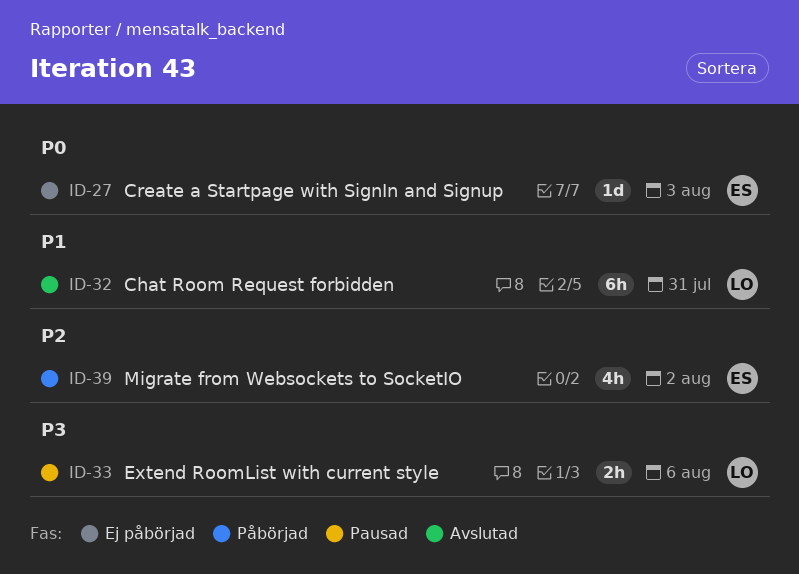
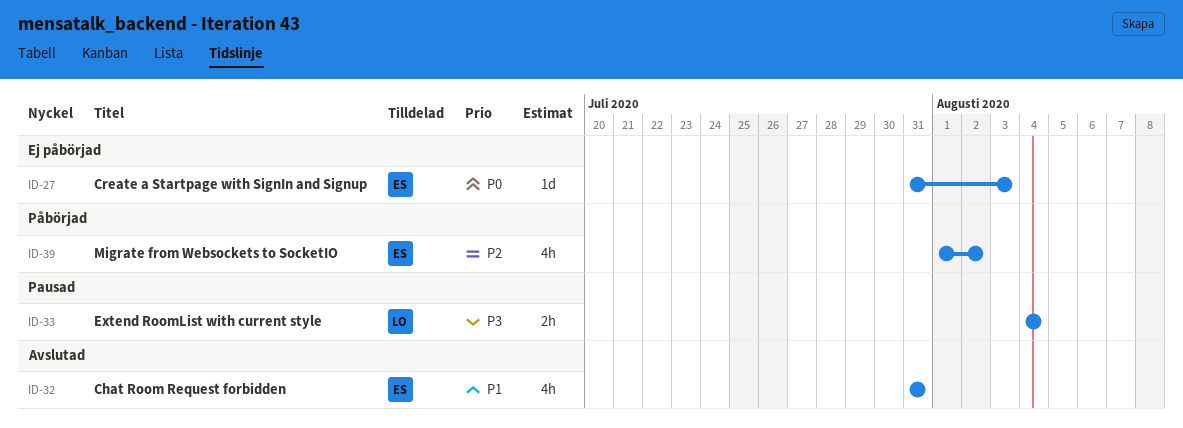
ID-32, owner: LO -> ES
ID-32, estimate: 6h -> 4h
ID-33, due: Aug 6 -> Aug 4

